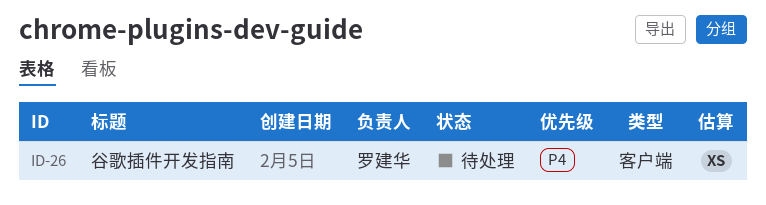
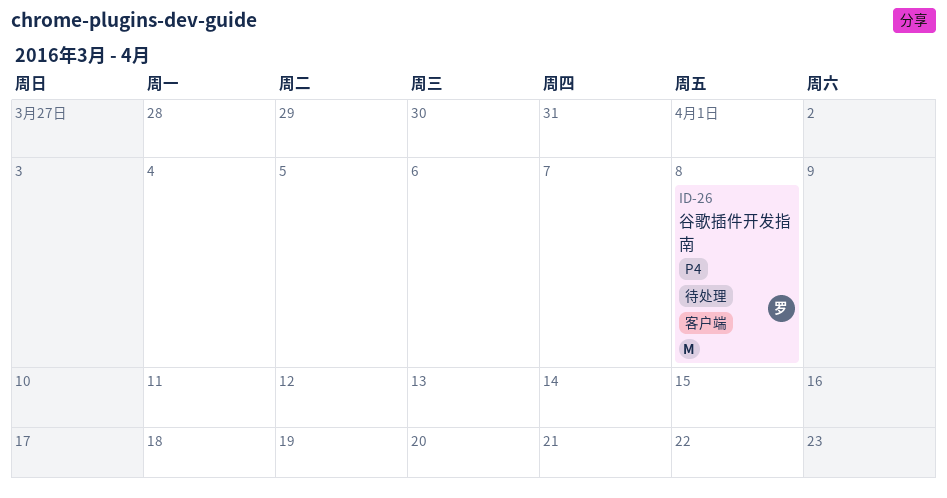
ID-26, estimate: XS -> M

